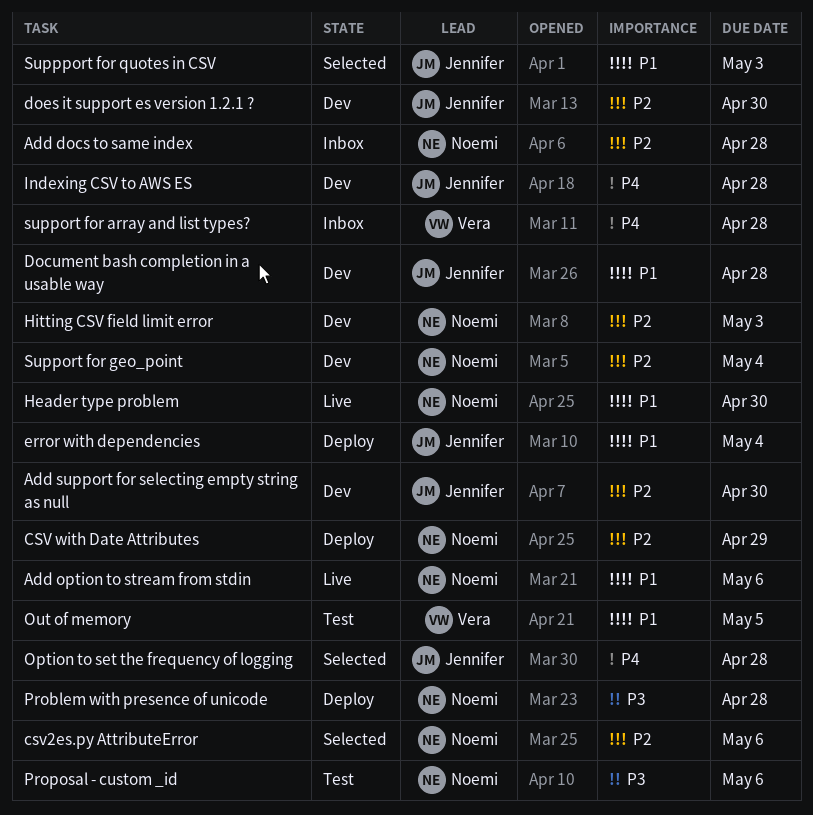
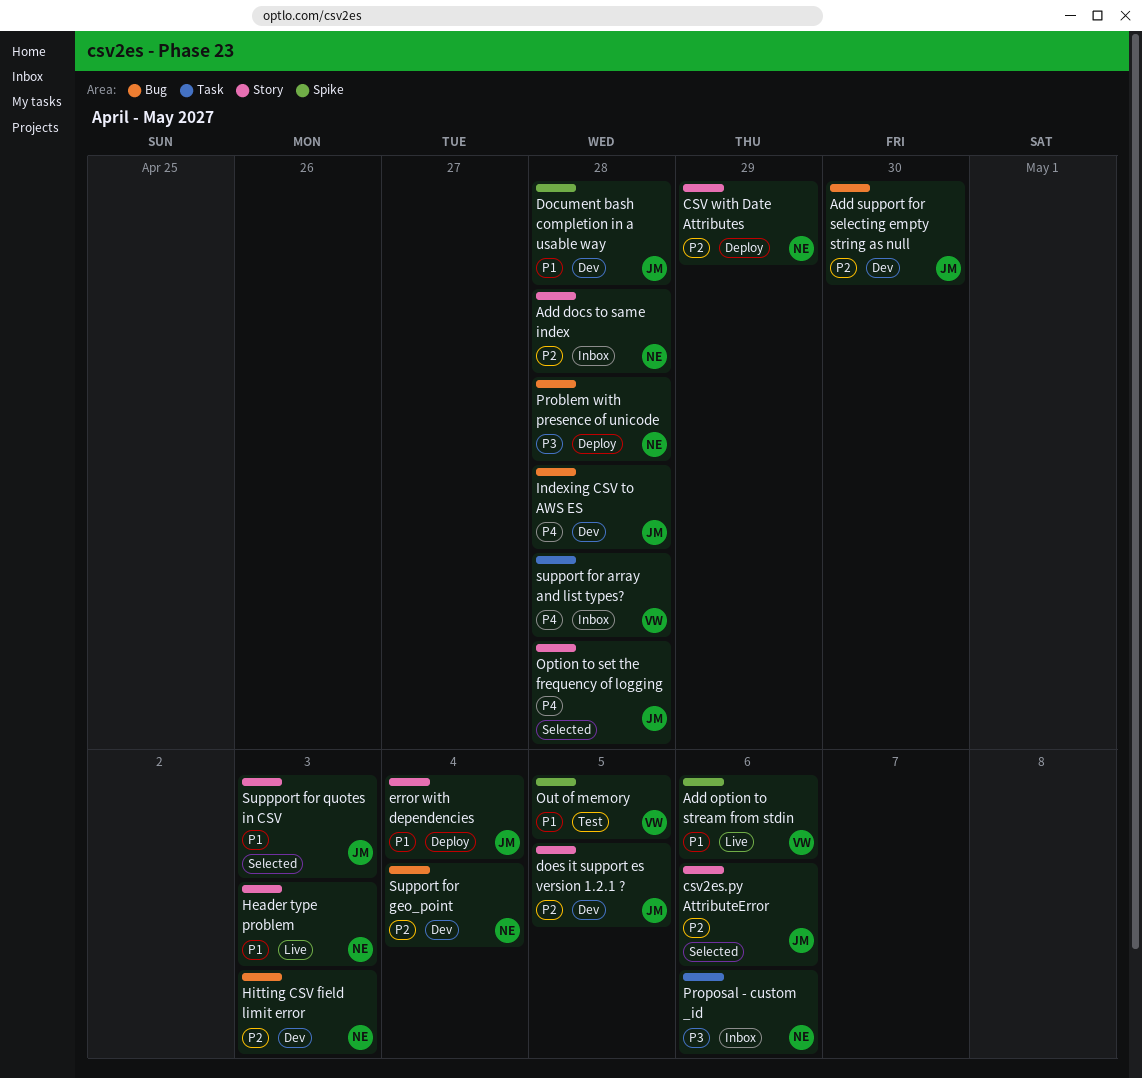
Add option to stream from stdin, owner: Noemi -> Vera
csv2es.py AttributeError, owner: Noemi -> Jennifer
does it support es version 1.2.1 ?, due: Apr 30 -> May 5
Header type problem, due: Apr 30 -> May 3
Proposal - custom _id, status: Test -> Inbox

